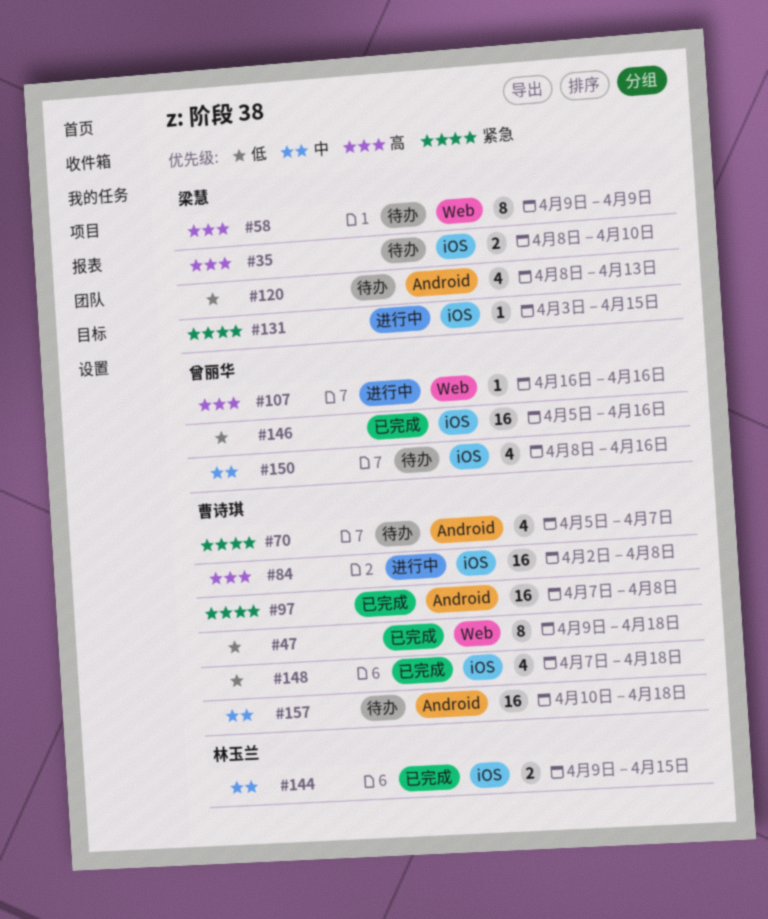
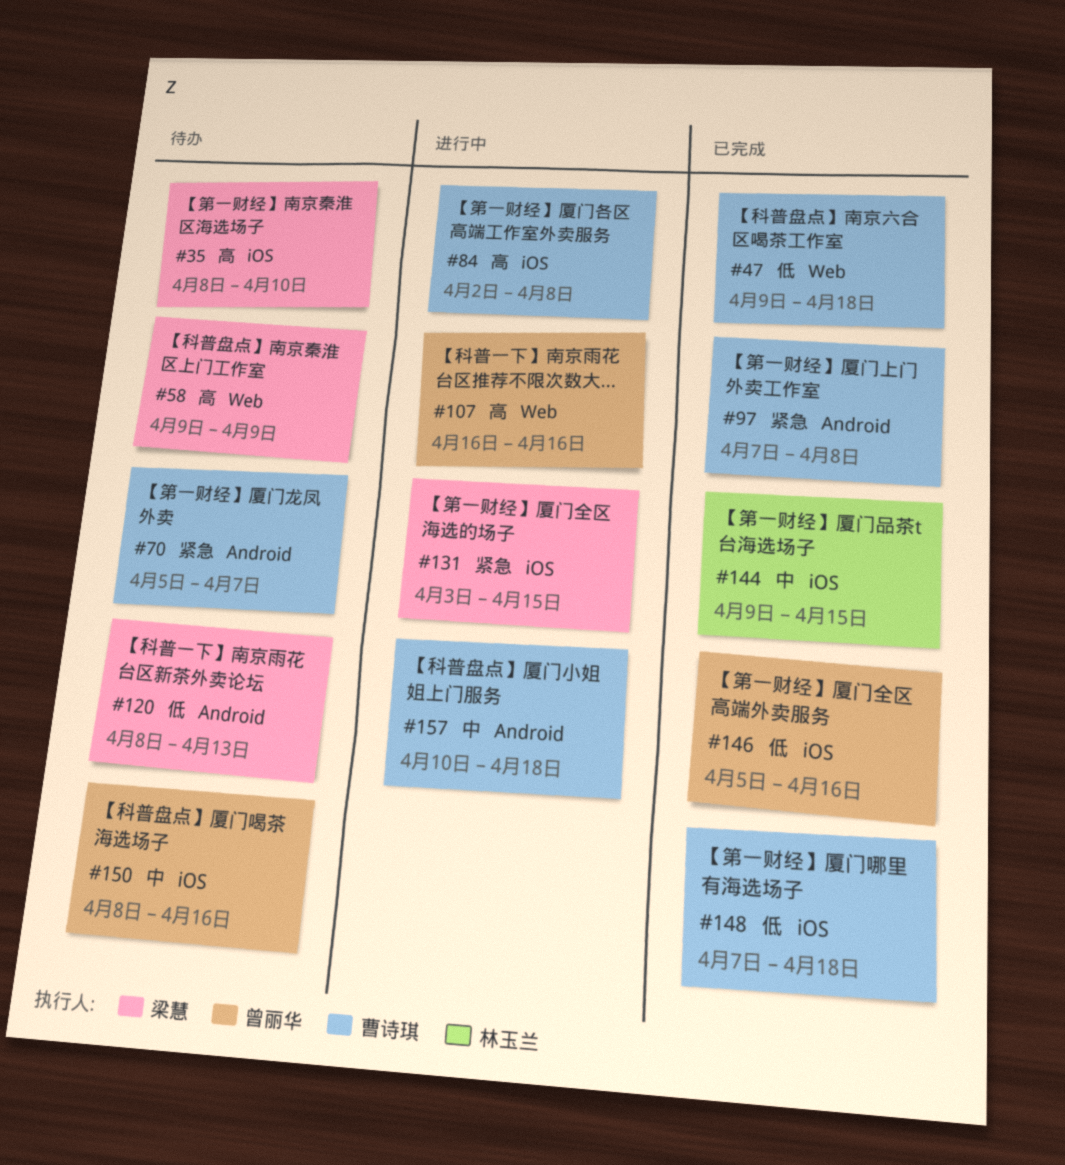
#157, status: 待办 -> 进行中

